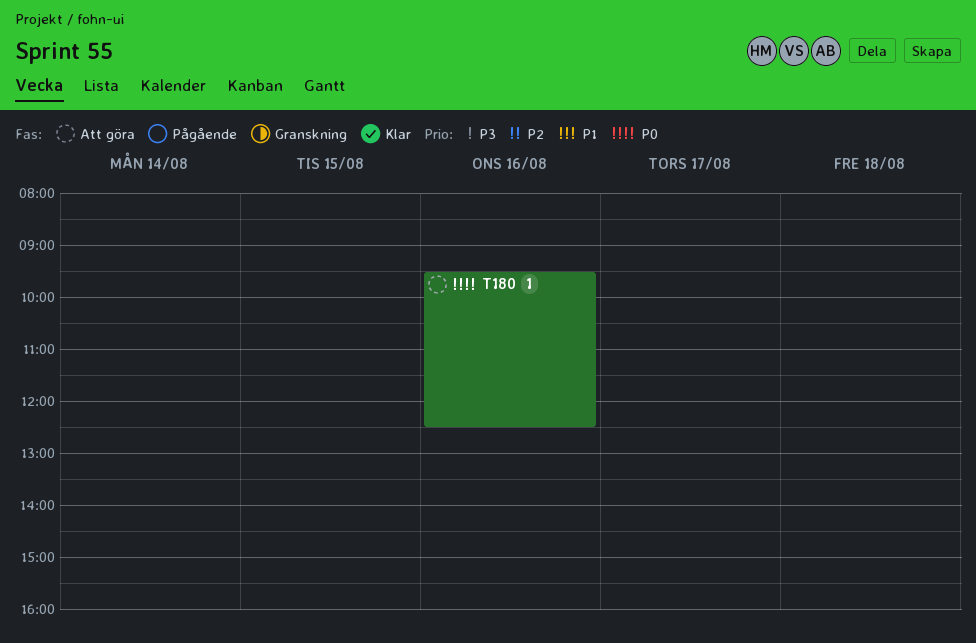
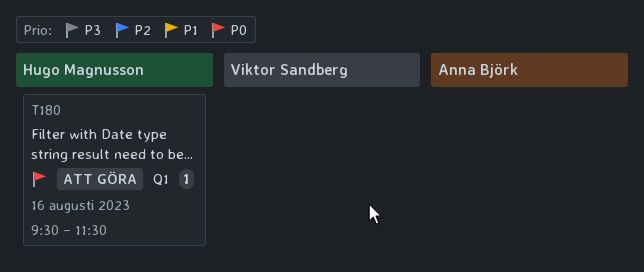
T180, ends: 12:30 -> 11:30

